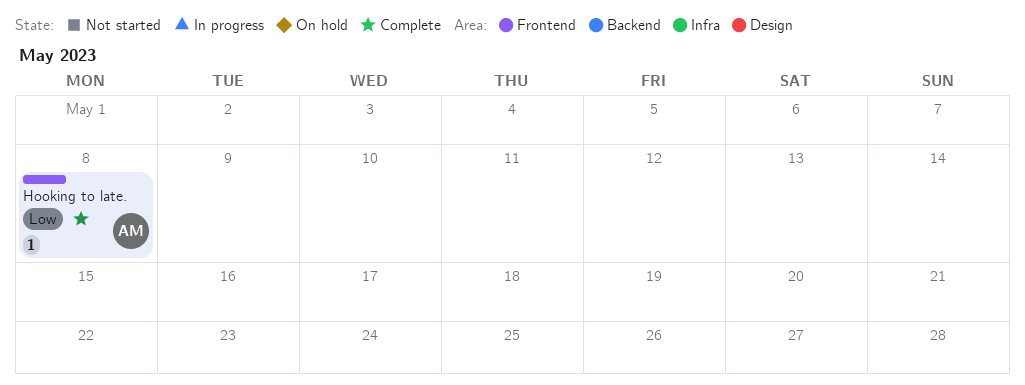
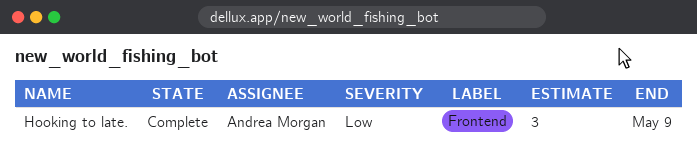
Hooking to late., estimate: 1 -> 3
Hooking to late., due: May 8 -> May 9

